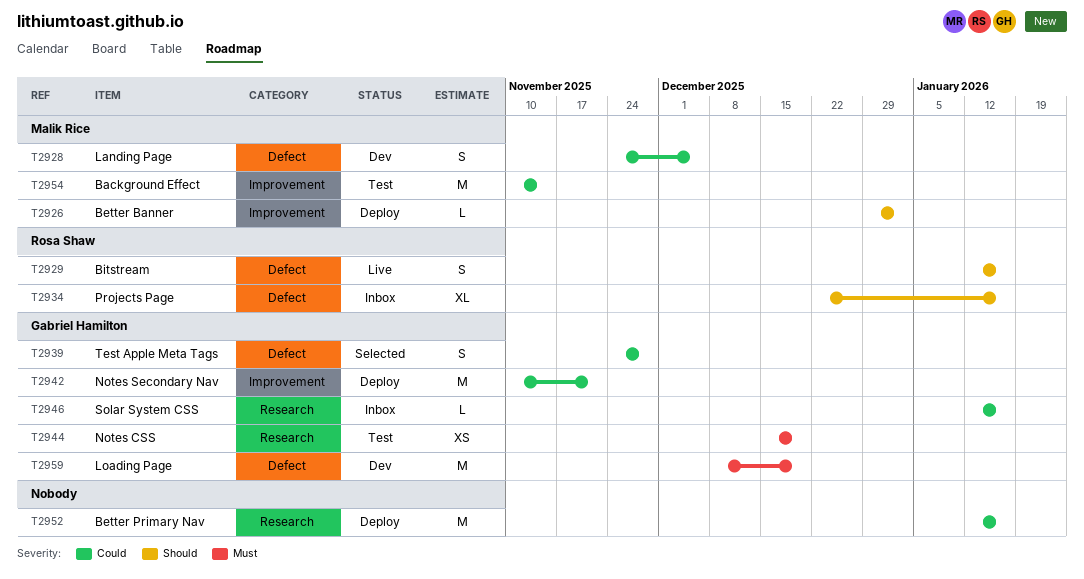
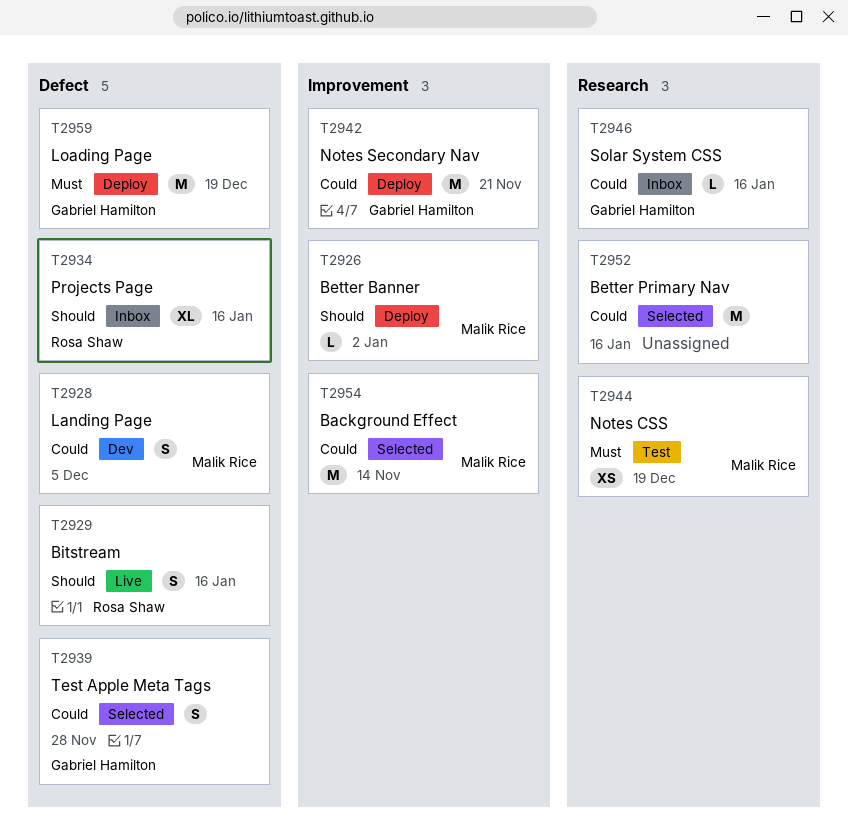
T2944, owner: Gabriel Hamilton -> Malik Rice
T2952, status: Deploy -> Selected
T2954, status: Test -> Selected
T2959, status: Dev -> Deploy

